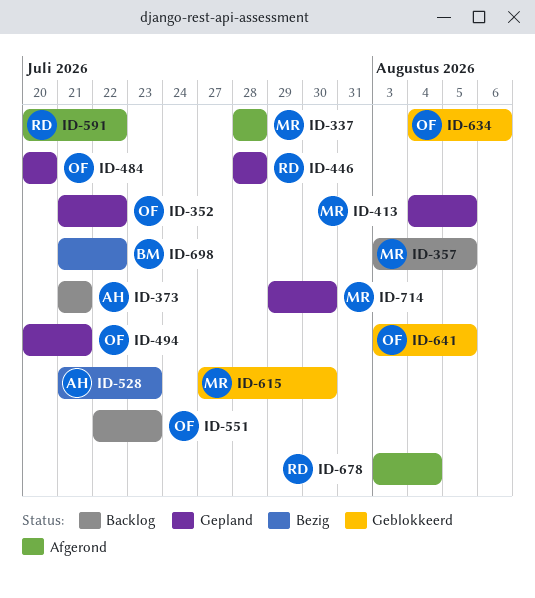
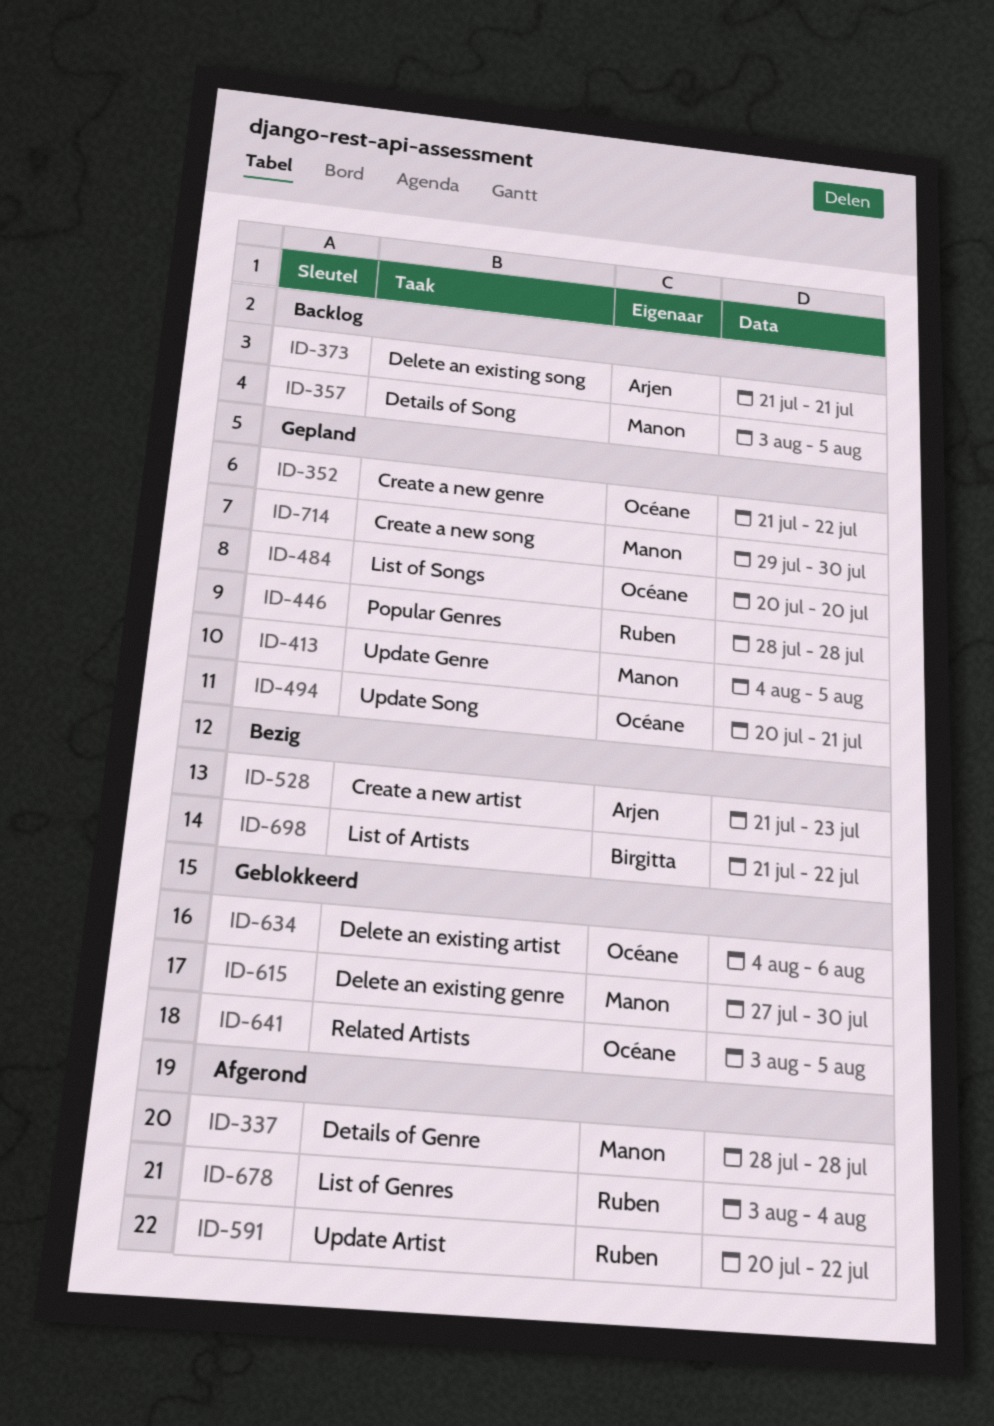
ID-551: present -> none

